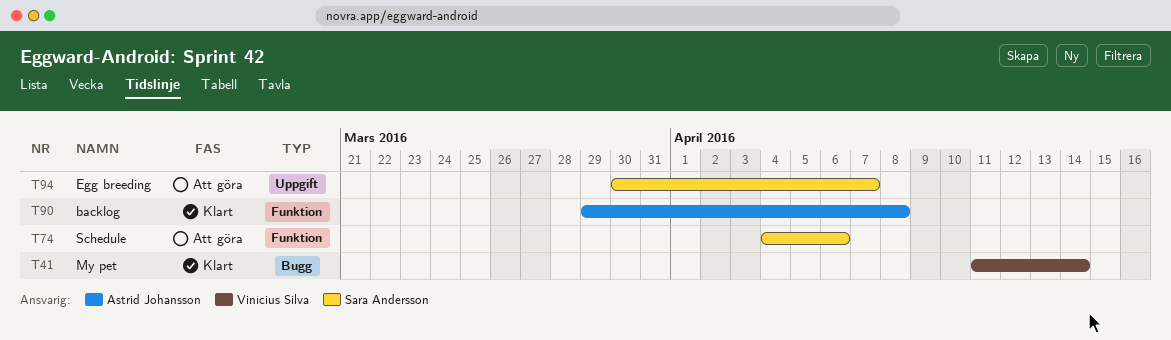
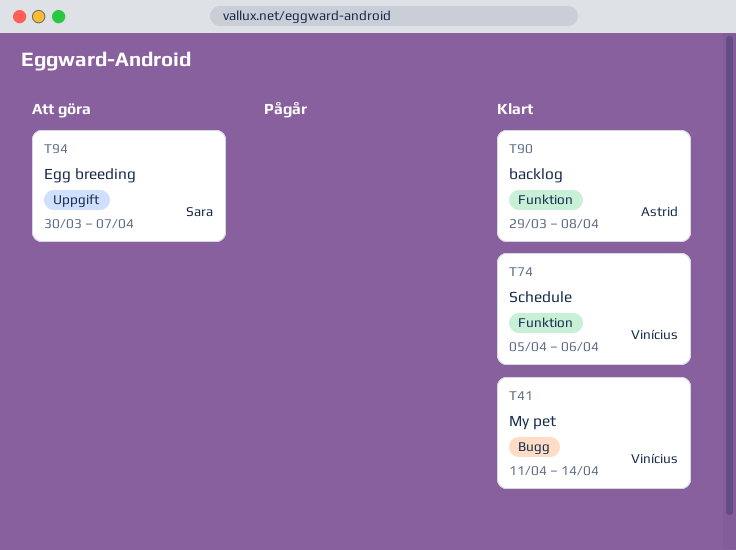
T74, status: Att göra -> Klart
T74, owner: Sara Andersson -> Vinícius Silva
T74, start: Apr 4 -> Apr 5

